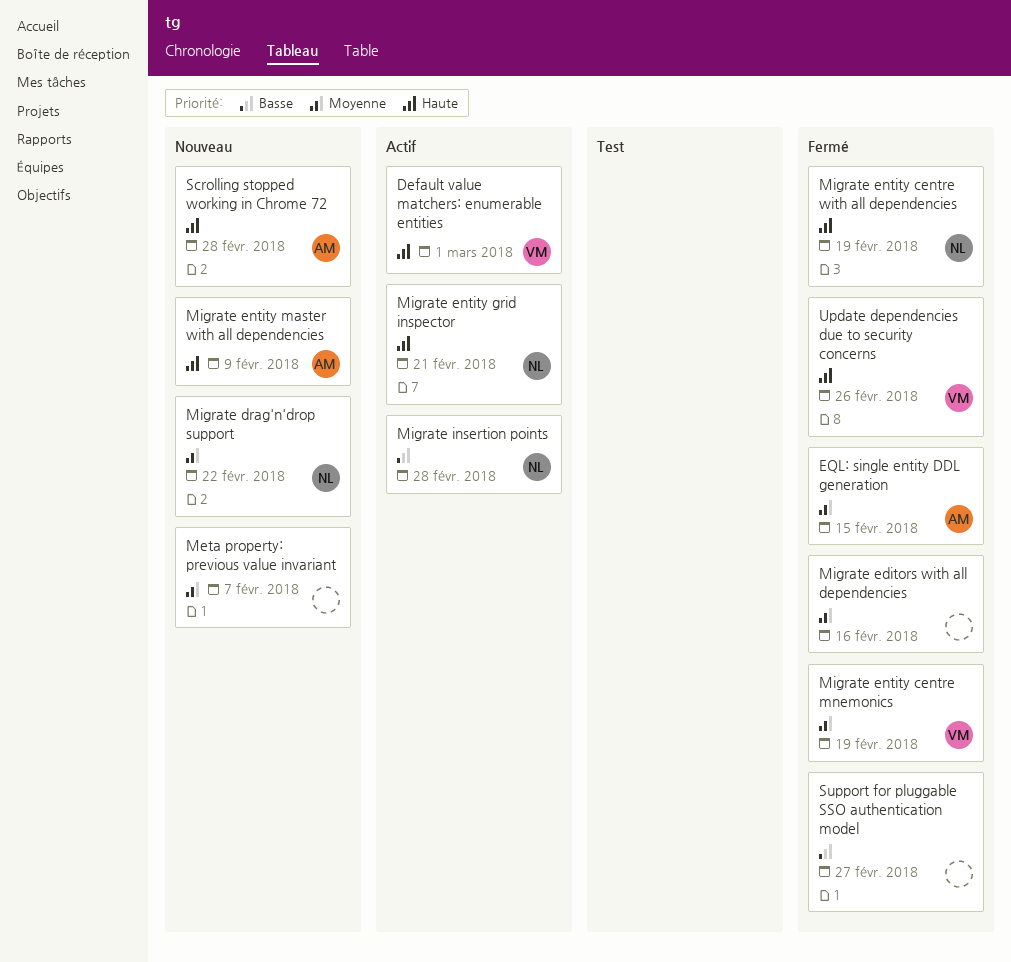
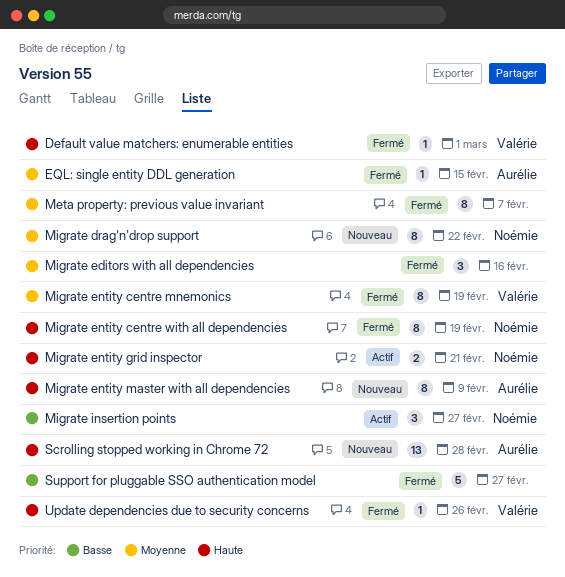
Default value matchers: enumerable entities, status: Actif -> Fermé
Meta property: previous value invariant, status: Nouveau -> Fermé
Migrate insertion points, due: Feb 28 -> Feb 27

